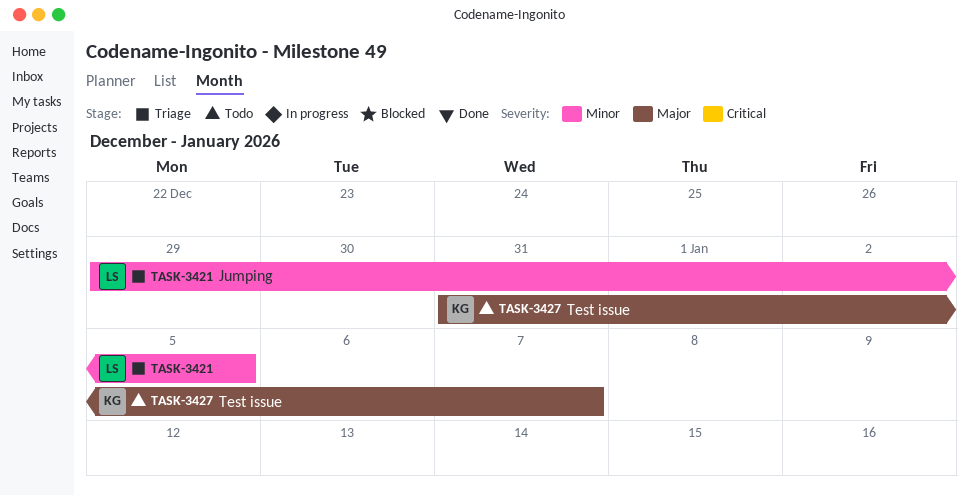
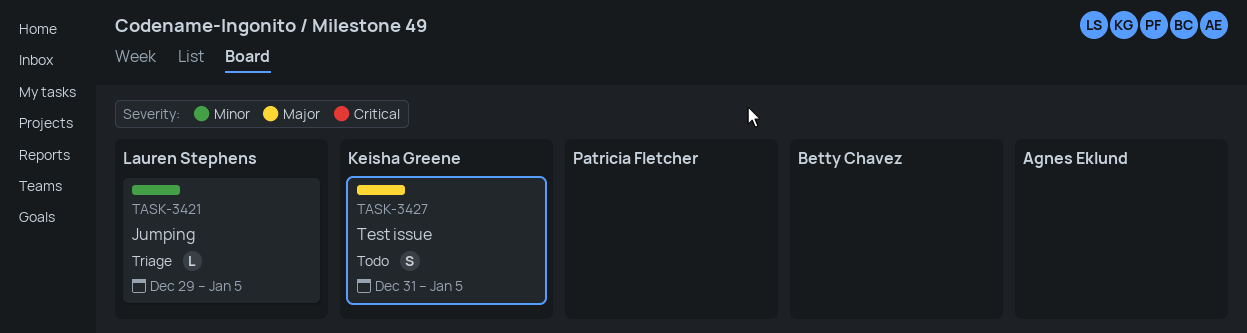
TASK-3427, due: Jan 7 -> Jan 5

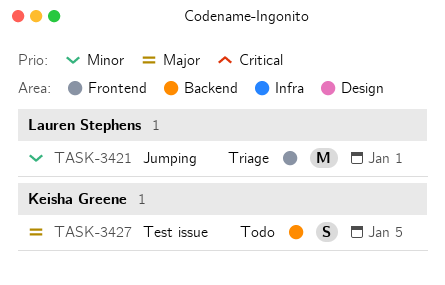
TASK-3421, estimate: L -> M
TASK-3421, due: Jan 5 -> Jan 1

